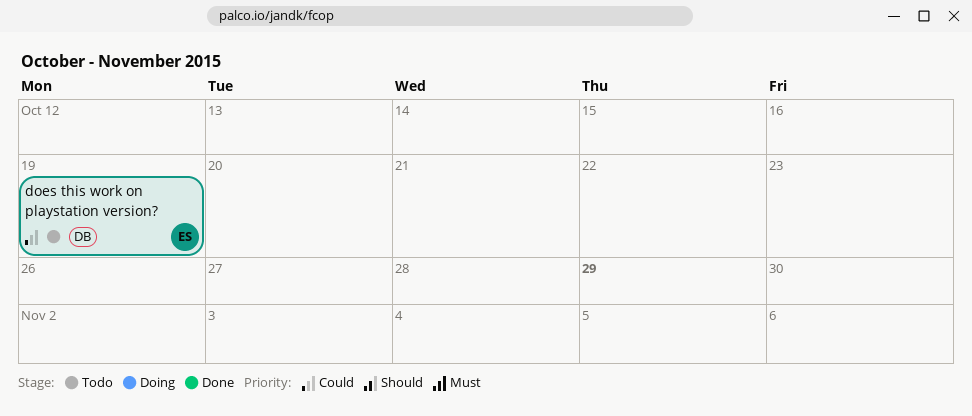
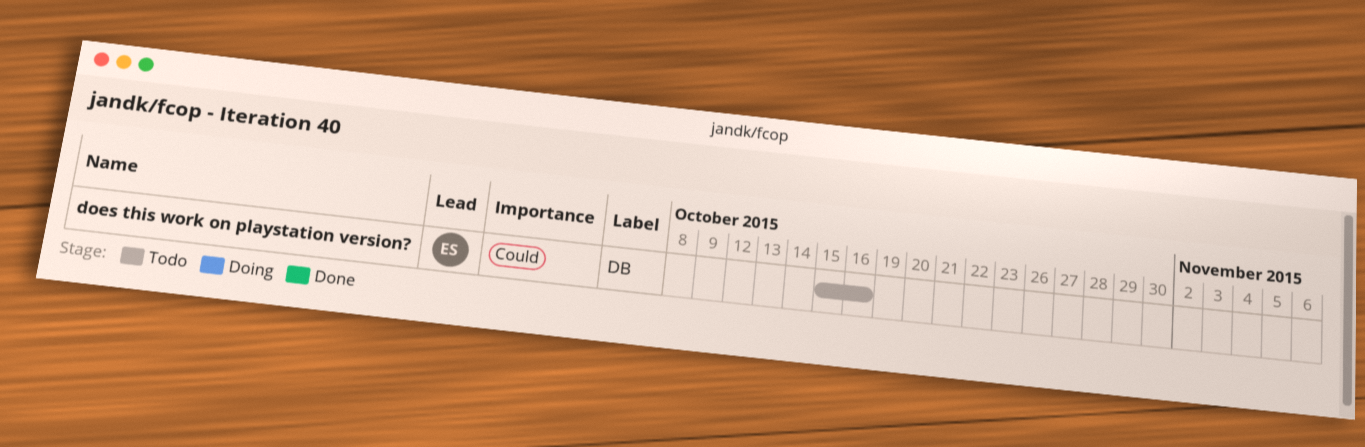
does this work on playstation version?, due: Oct 19 -> Oct 16

